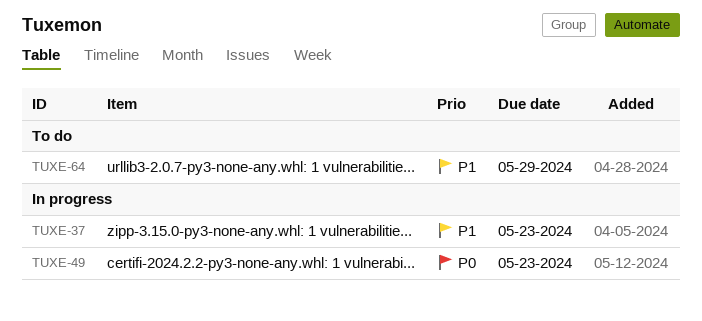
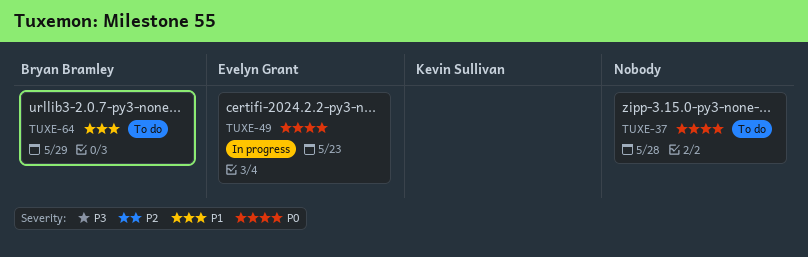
TUXE-37, status: In progress -> To do
TUXE-37, priority: P1 -> P0
TUXE-37, due: May 23 -> May 28

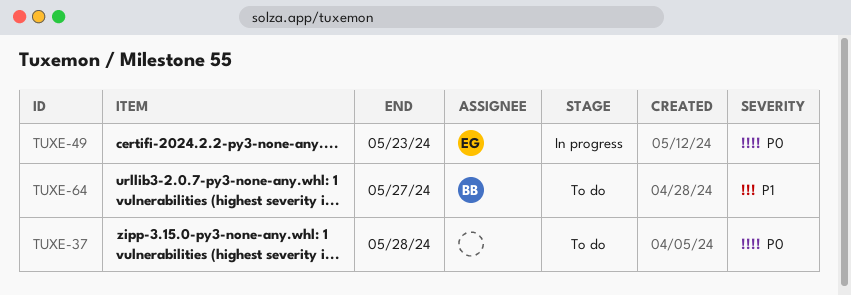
TUXE-64, due: May 29 -> May 27

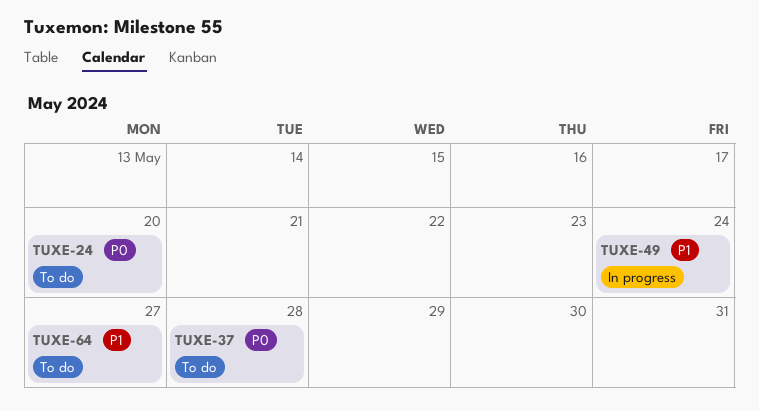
TUXE-24: none -> present
TUXE-49, priority: P0 -> P1
TUXE-49, due: May 23 -> May 24

